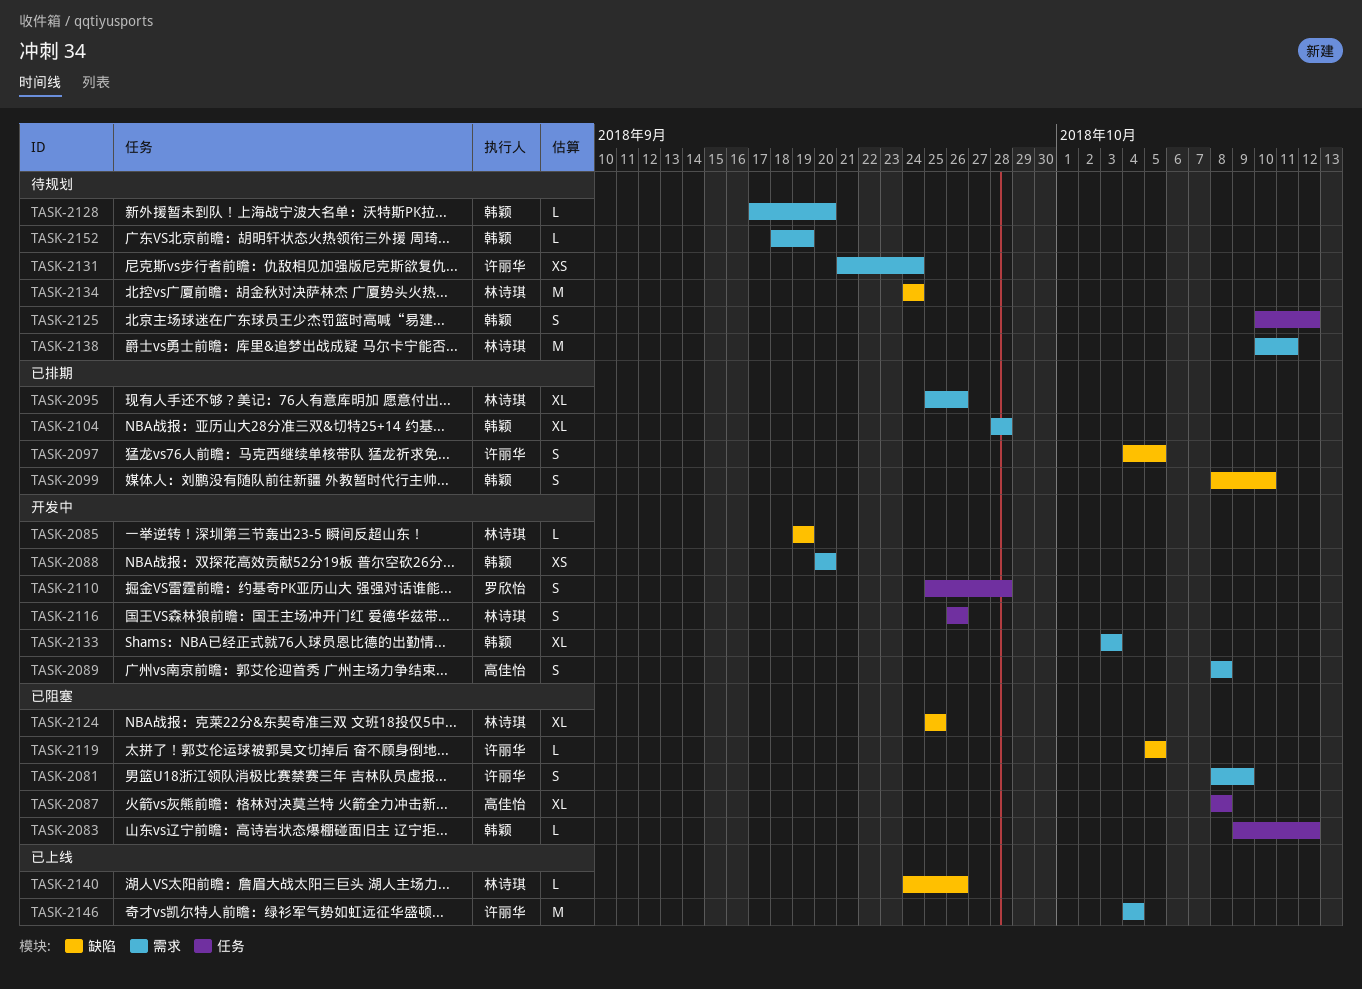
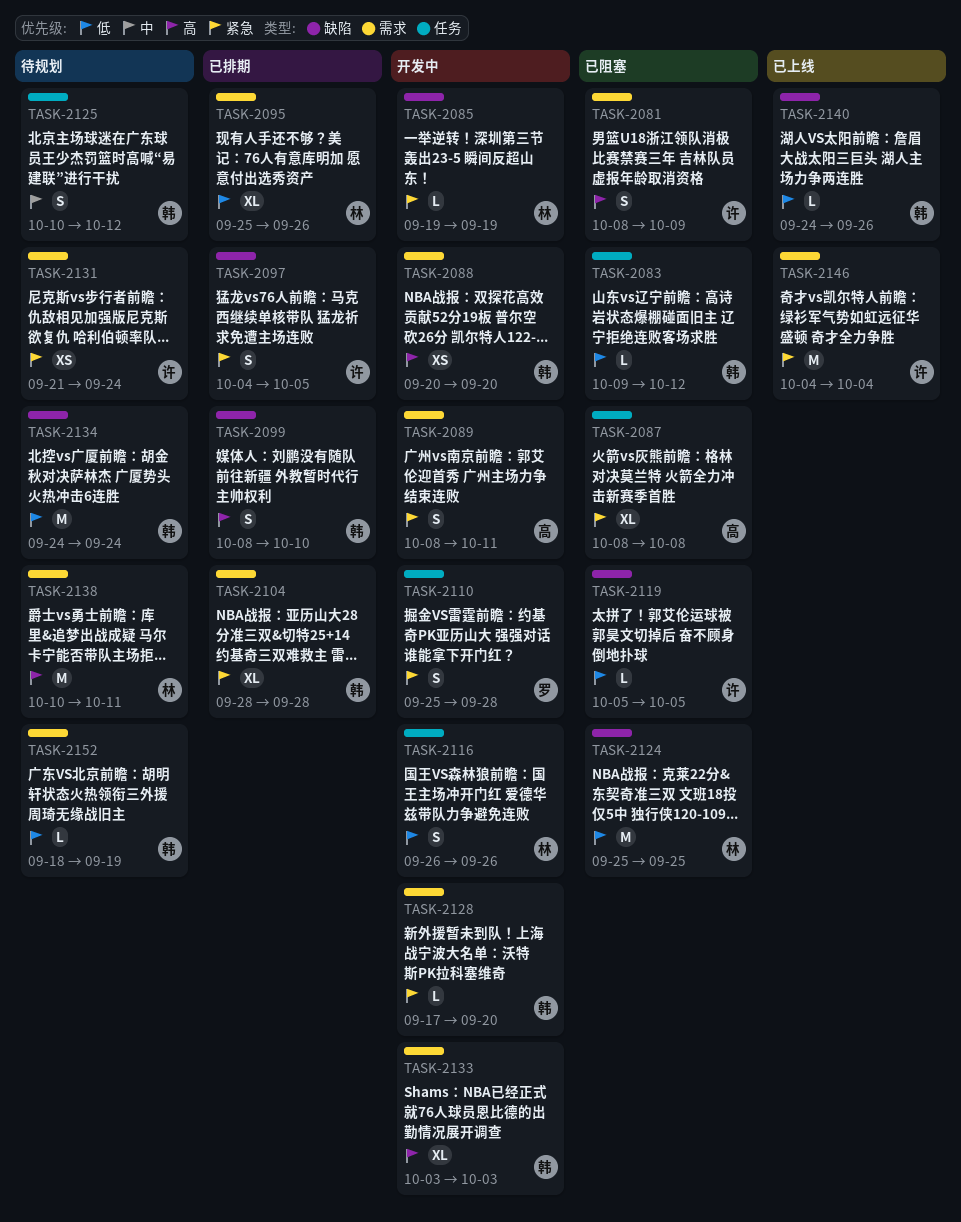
TASK-2089, due: Oct 8 -> Oct 11
TASK-2124, estimate: XL -> M
TASK-2128, status: 待规划 -> 开发中
TASK-2134, owner: 林诗琪 -> 韩颖
TASK-2140, owner: 林诗琪 -> 韩颖

